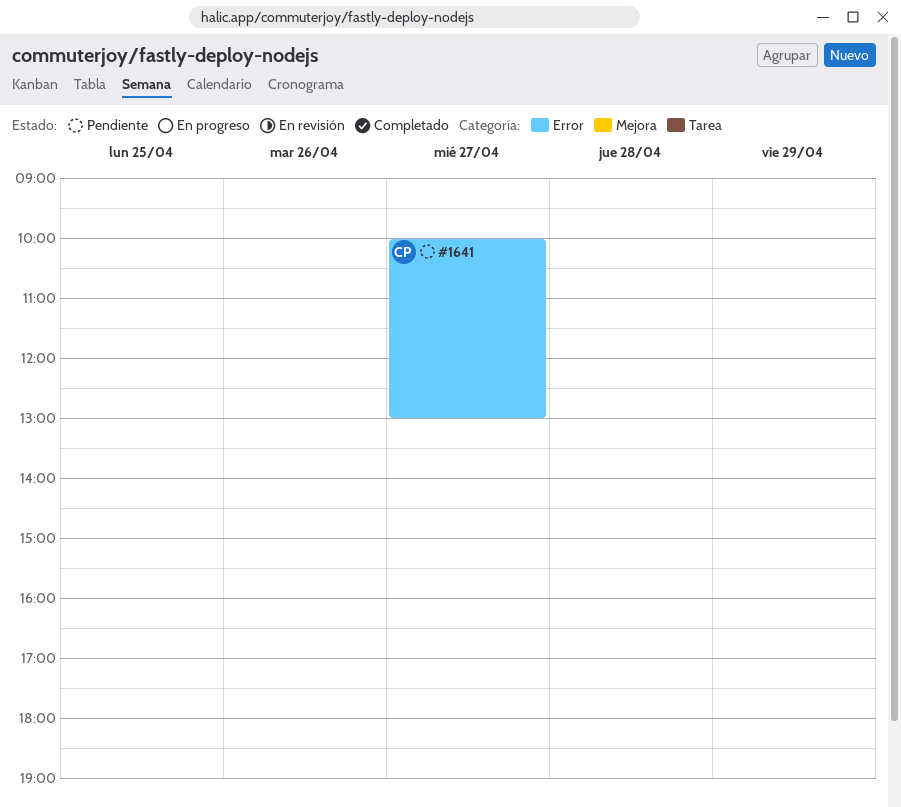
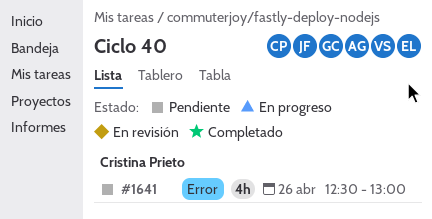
#1641, day: Apr 27 -> Apr 26
#1641, begins: 10:00 -> 12:30

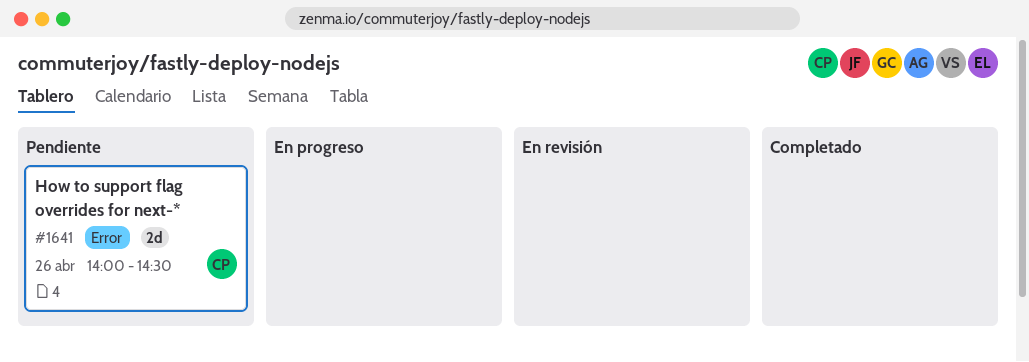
#1641, estimate: 4h -> 2d
#1641, begins: 12:30 -> 14:00
#1641, ends: 13:00 -> 14:30

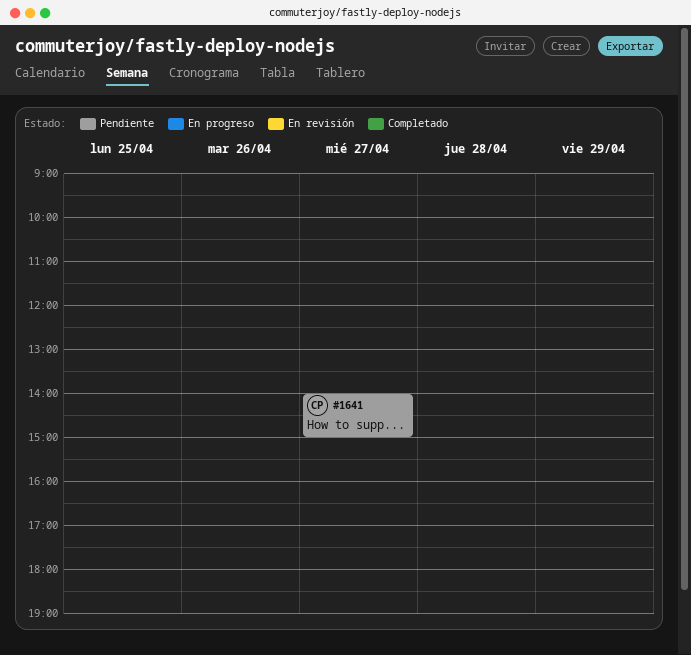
#1641, day: Apr 26 -> Apr 27
#1641, ends: 14:30 -> 15:00

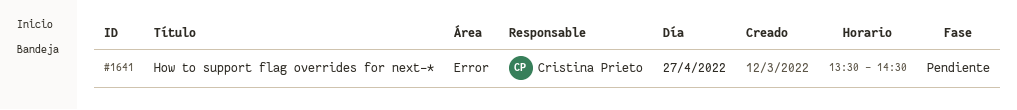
#1641, begins: 14:00 -> 13:30
#1641, ends: 15:00 -> 14:30

